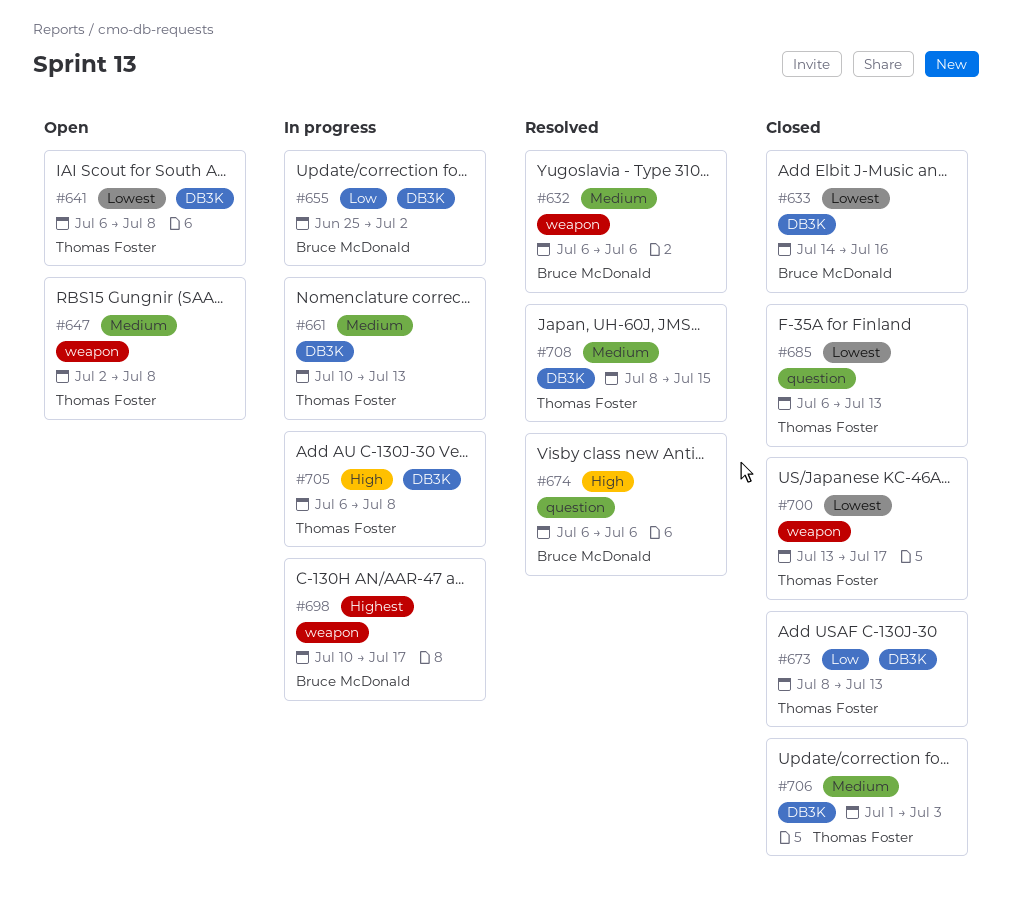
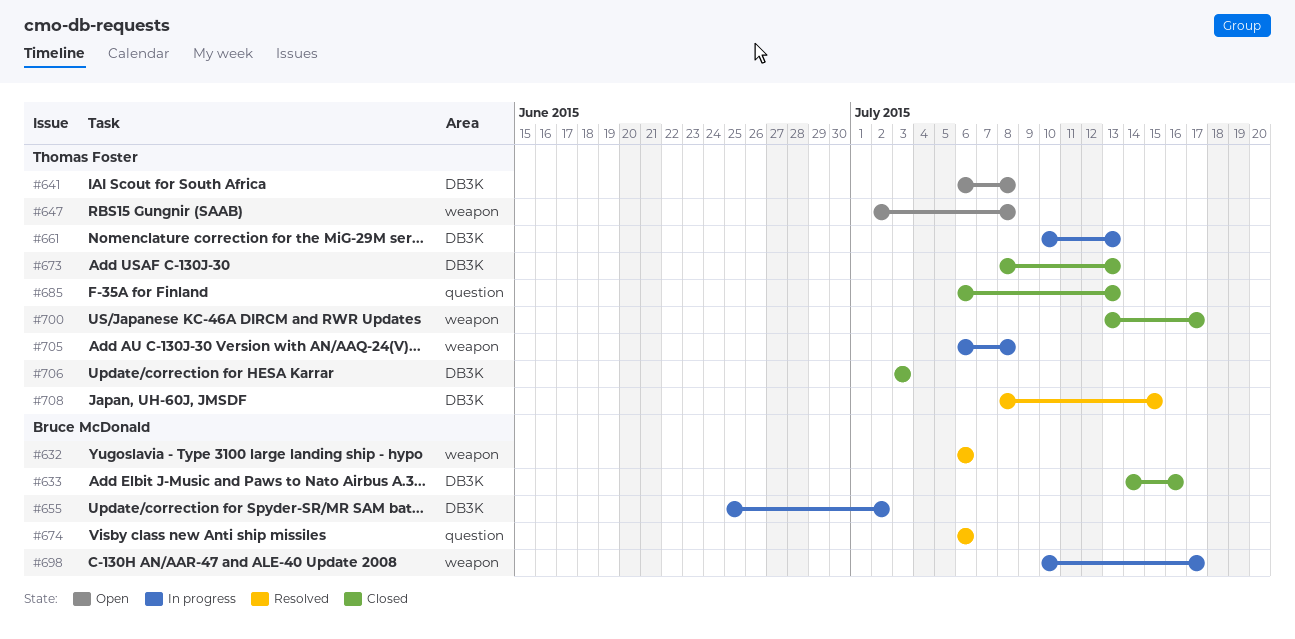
#705, label: DB3K -> weapon
#706, start: Jul 1 -> Jul 3

